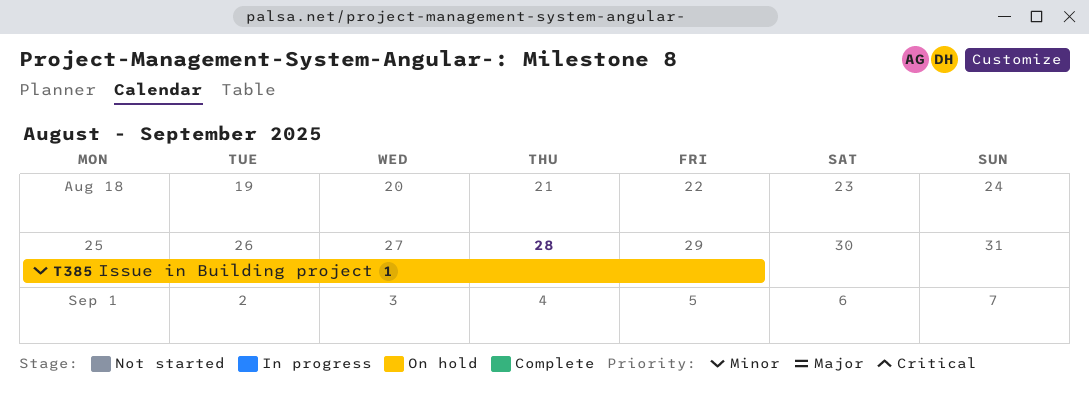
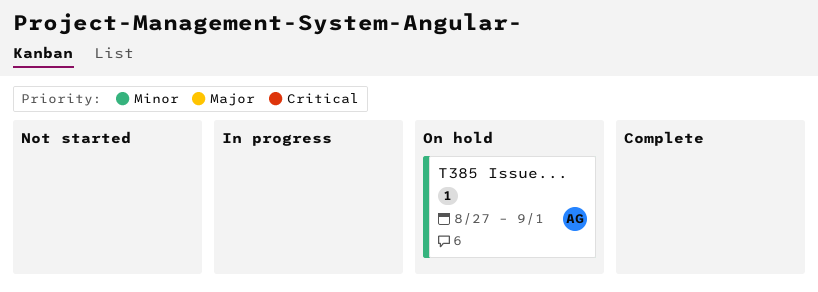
T385, start: Aug 25 -> Aug 27
T385, due: Aug 29 -> Sep 1

